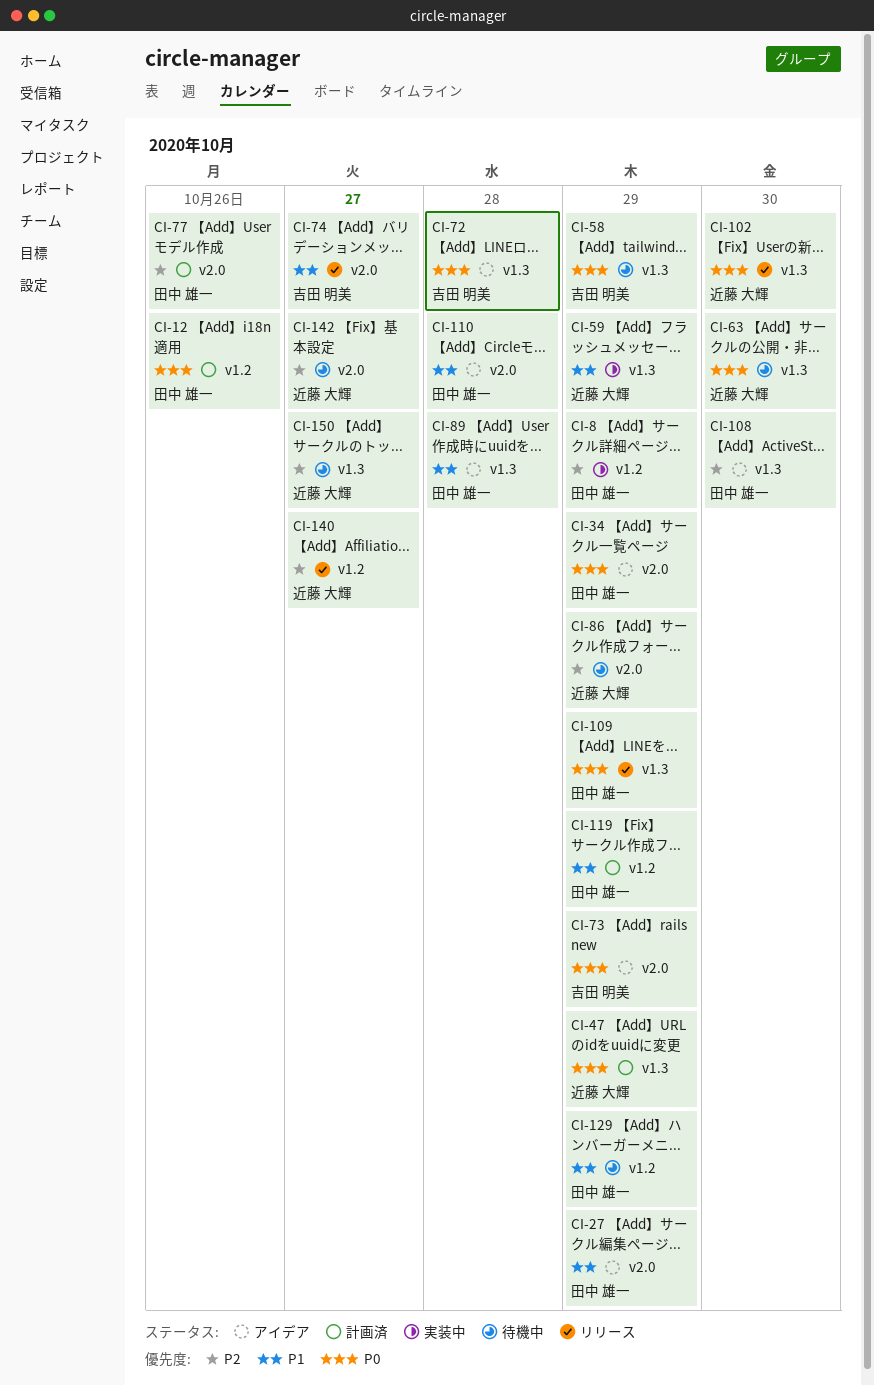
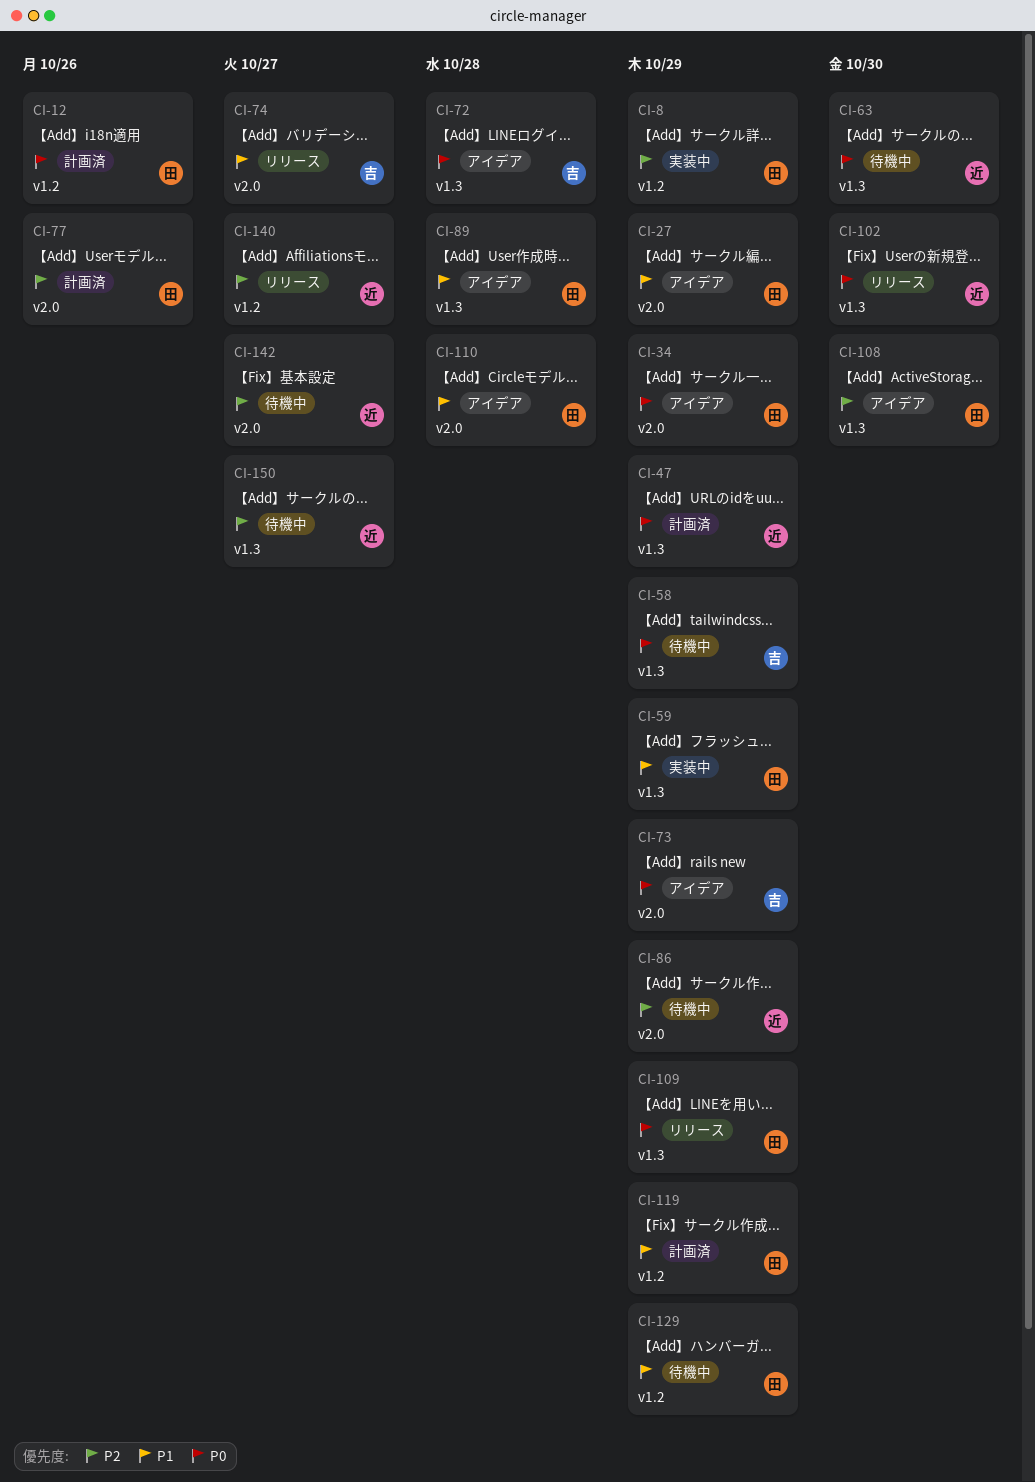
CI-59, owner: 近藤 大輝 -> 田中 雄一

